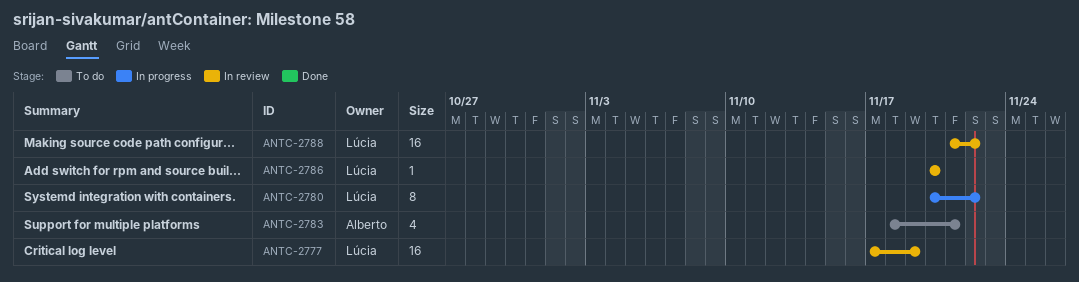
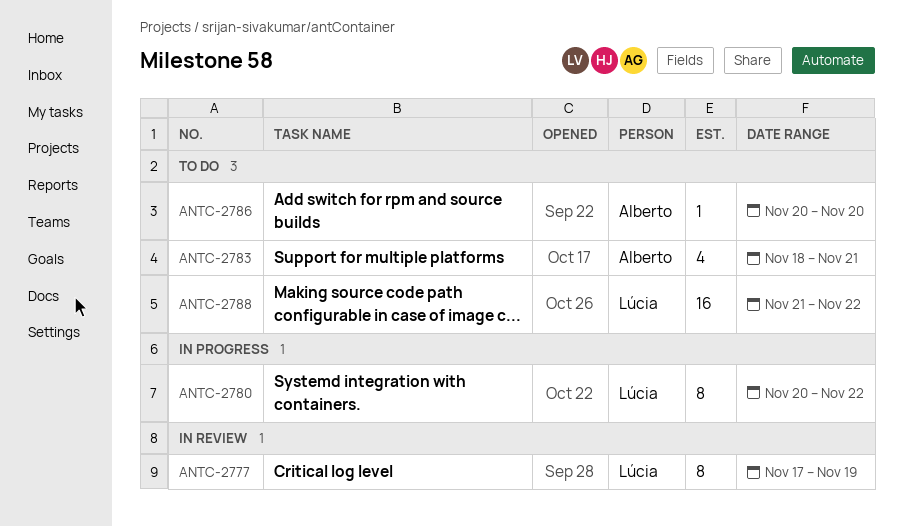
ANTC-2777, estimate: 16 -> 8
ANTC-2786, status: In review -> To do
ANTC-2786, owner: Lúcia -> Alberto
ANTC-2788, status: In review -> To do

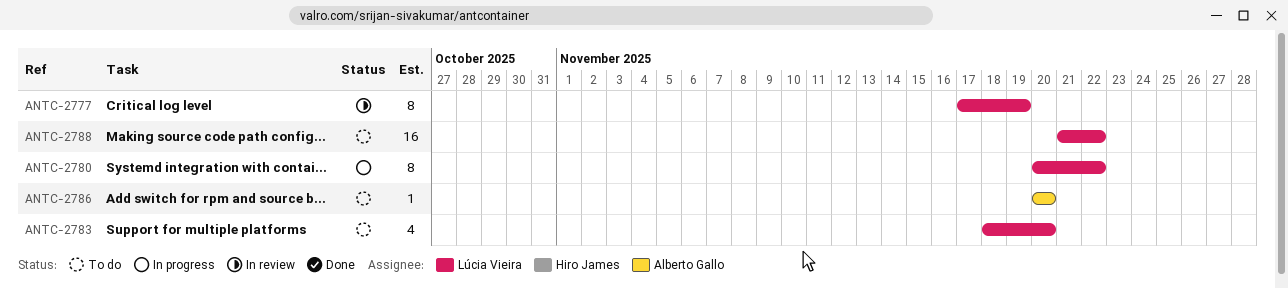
ANTC-2783, owner: Alberto Gallo -> Lúcia Vieira
ANTC-2783, due: Nov 21 -> Nov 20

